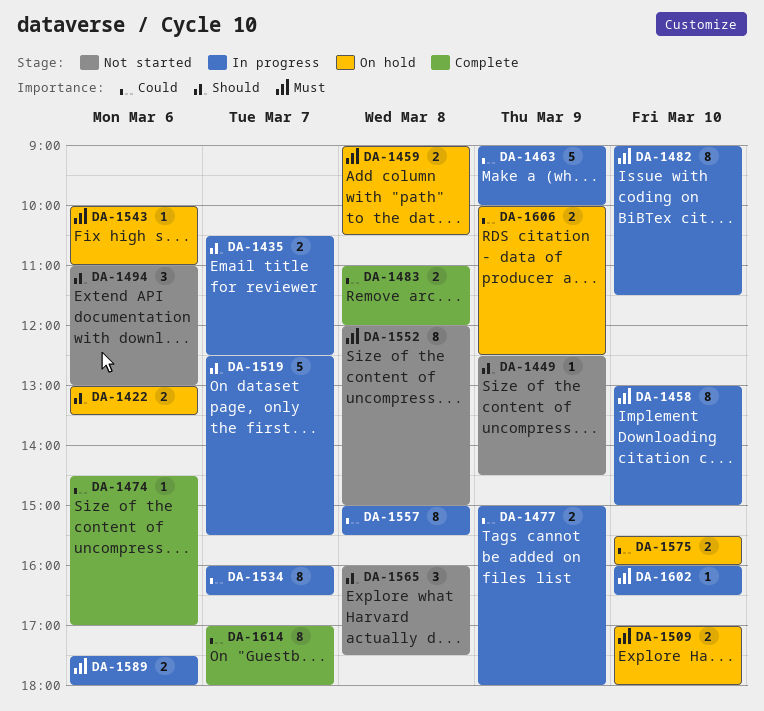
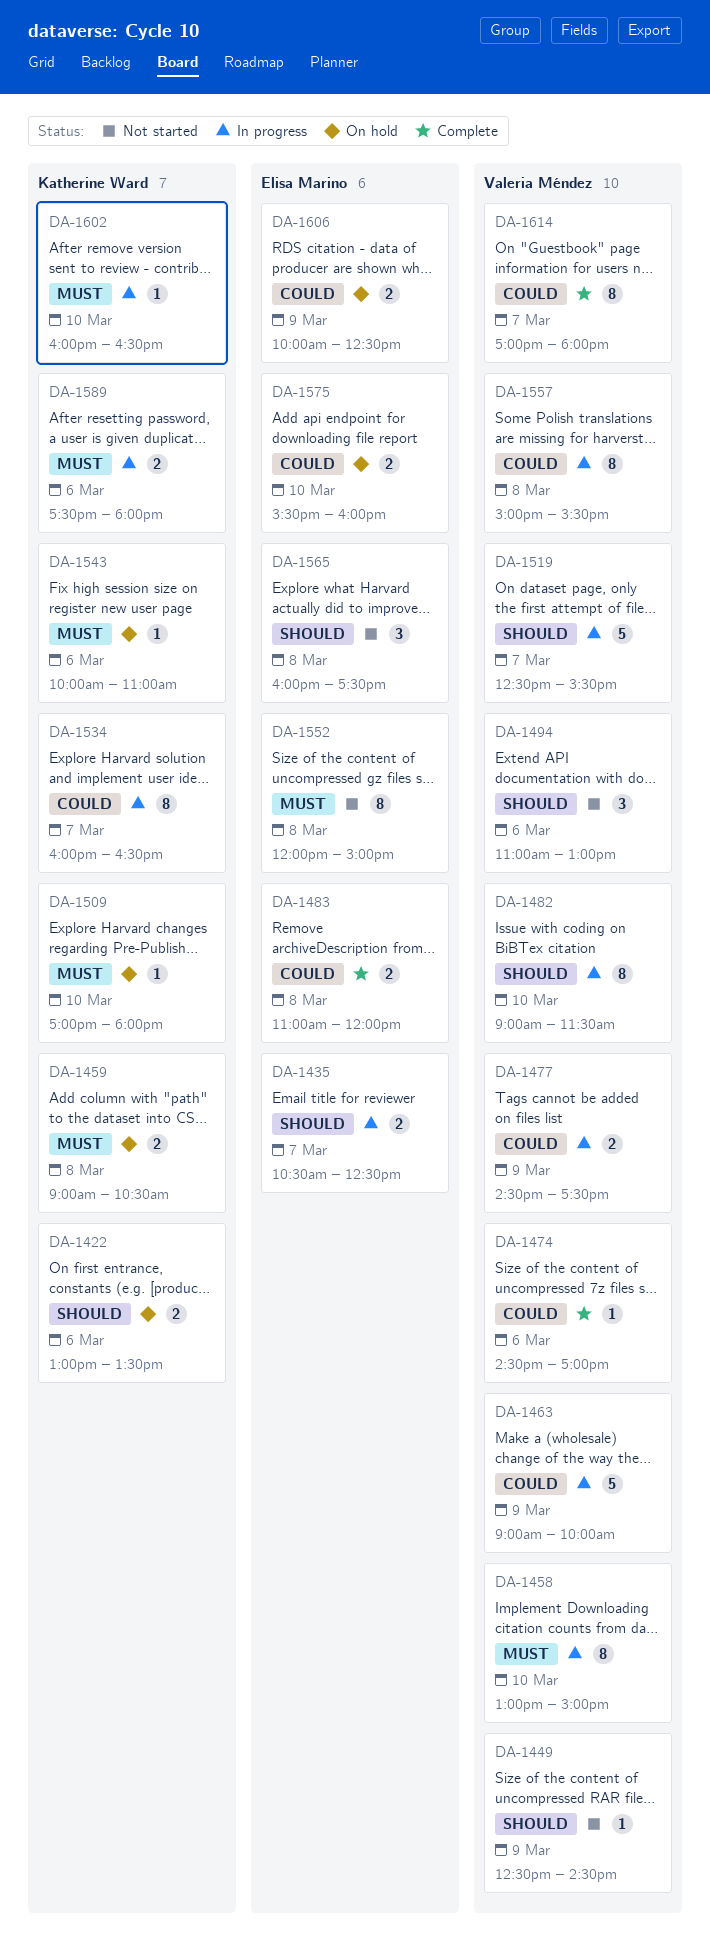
DA-1477, begins: 15:00 -> 14:30
DA-1477, ends: 18:00 -> 17:30
DA-1482, priority: Must -> Should
DA-1509, estimate: 2 -> 1

